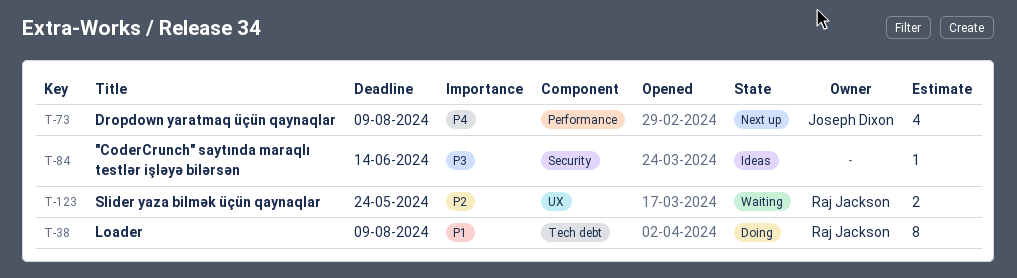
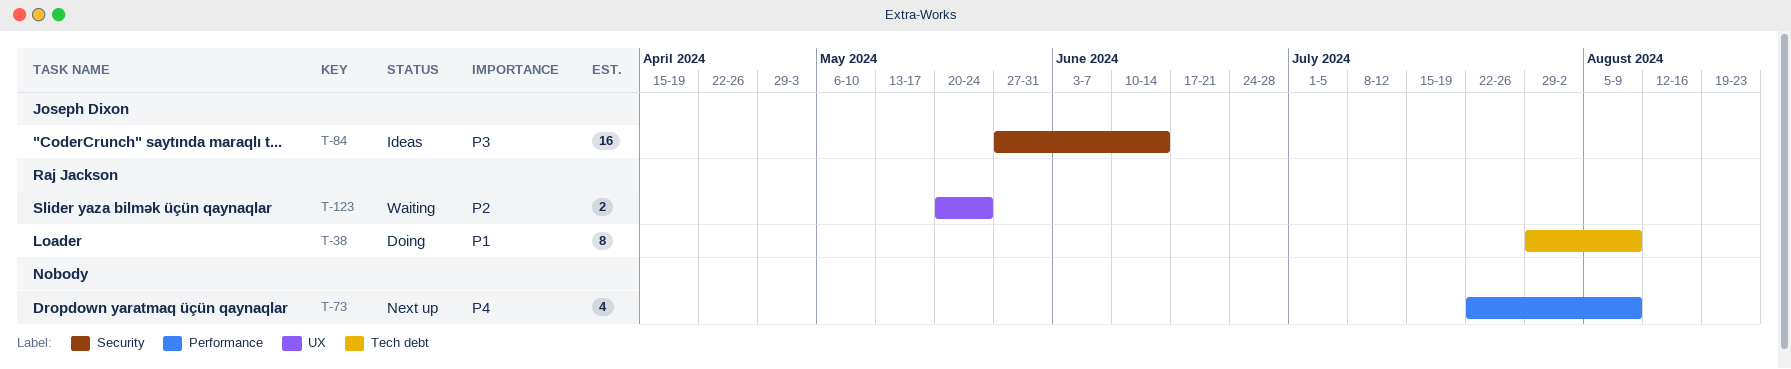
T-73, owner: Joseph Dixon -> none
T-84, owner: none -> Joseph Dixon
T-84, estimate: 1 -> 16

